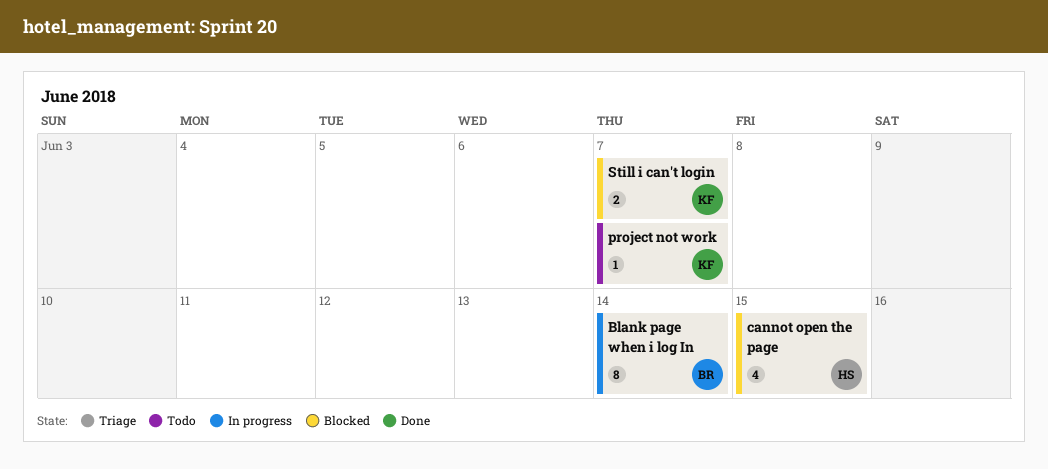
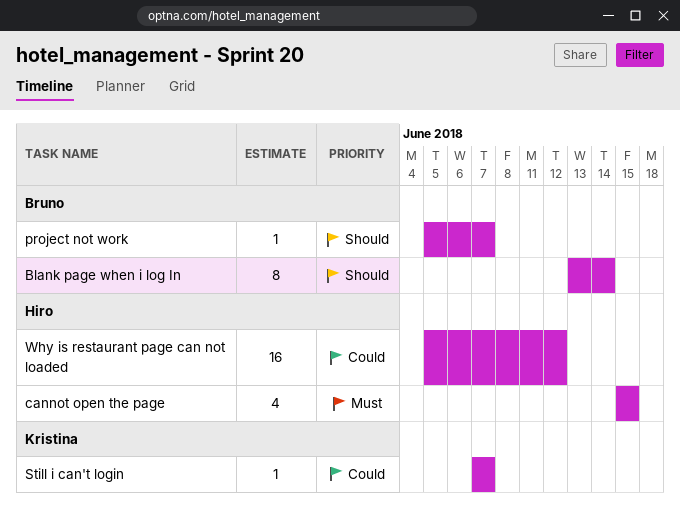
project not work, owner: Kristina -> Bruno
Still i can't login, estimate: 2 -> 1
Why is restaurant page can not loaded: none -> present

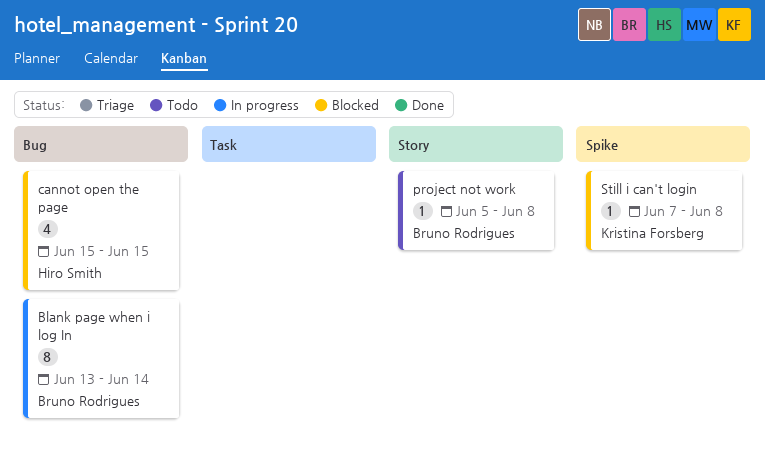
project not work, due: Jun 7 -> Jun 8
Still i can't login, due: Jun 7 -> Jun 8
Why is restaurant page can not loaded: present -> none

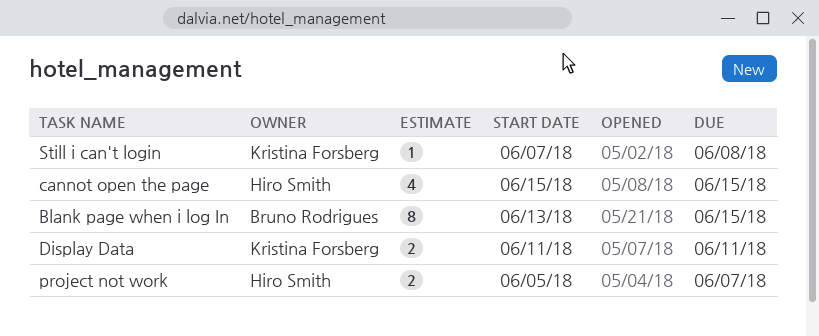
Blank page when i log In, due: Jun 14 -> Jun 15
Display Data: none -> present
project not work, owner: Bruno Rodrigues -> Hiro Smith
project not work, estimate: 1 -> 2
project not work, due: Jun 8 -> Jun 7

